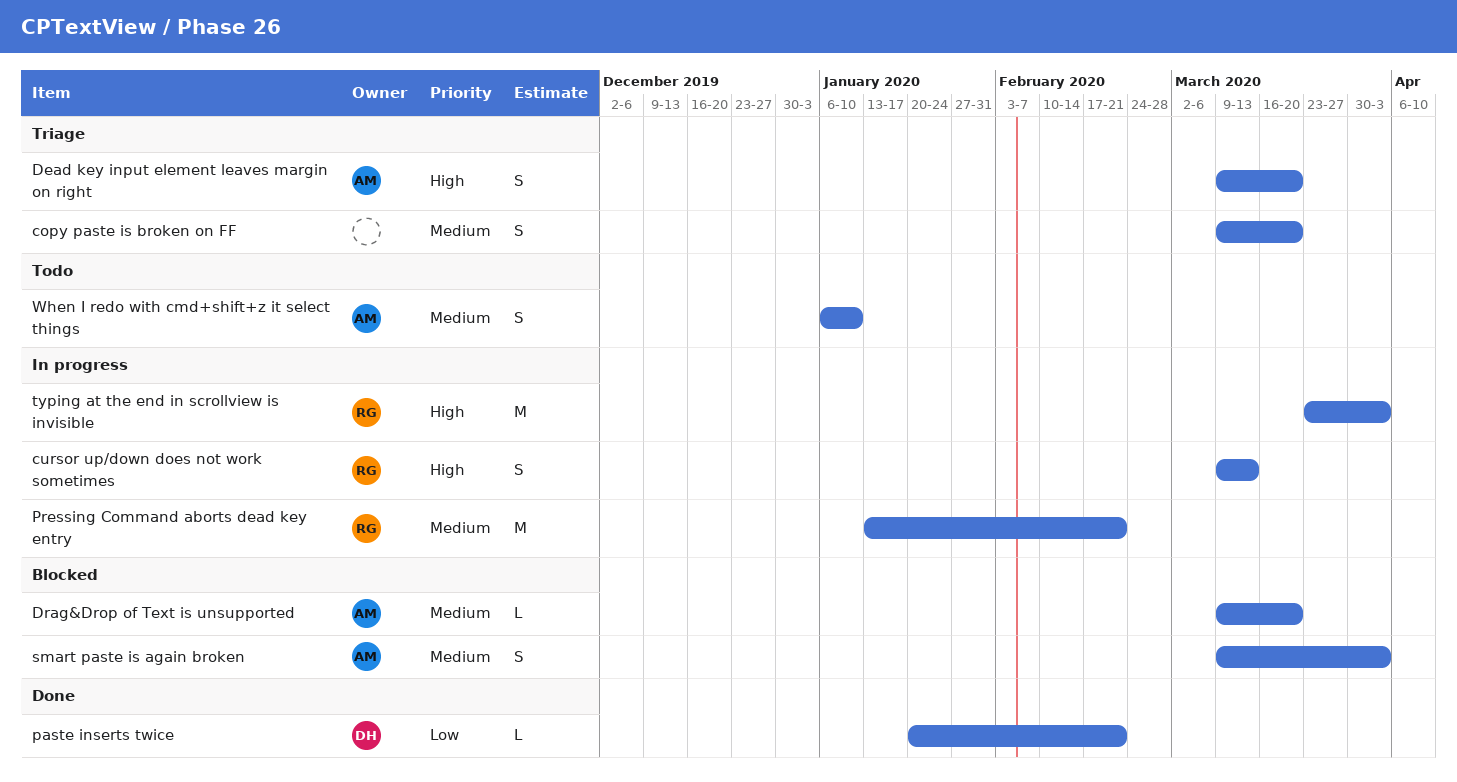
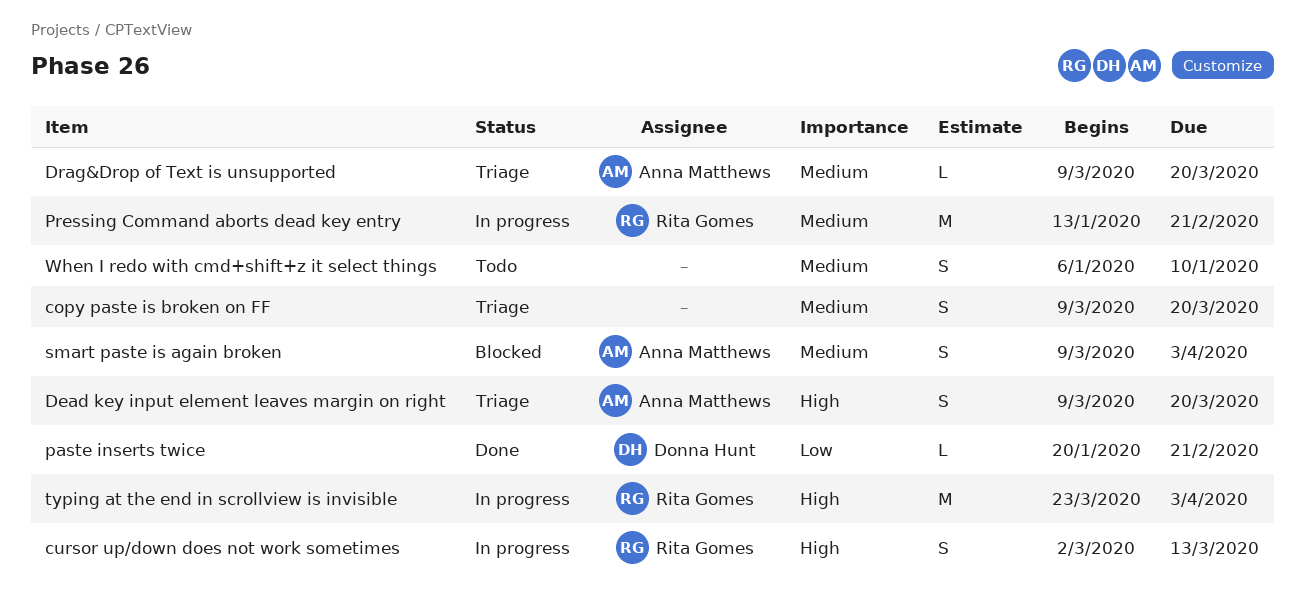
cursor up/down does not work sometimes, start: Mar 9 -> Mar 2
Drag&Drop of Text is unsupported, status: Blocked -> Triage
When I redo with cmd+shift+z it select things, owner: Anna Matthews -> none

